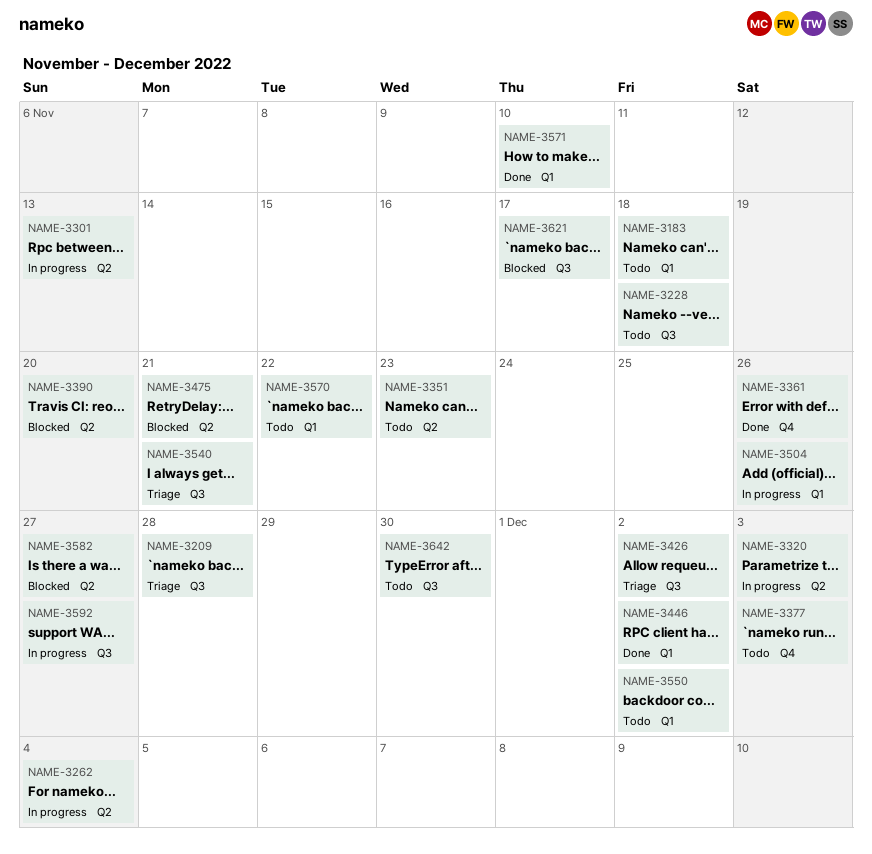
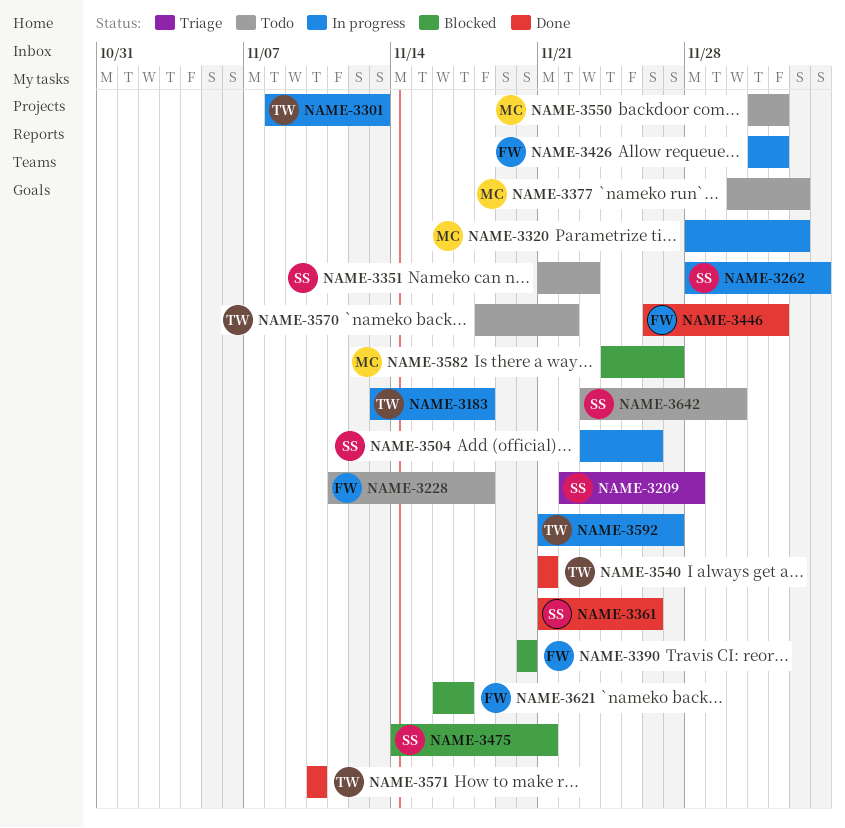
NAME-3183, status: Todo -> In progress
NAME-3426, status: Triage -> In progress
NAME-3540, status: Triage -> Done

